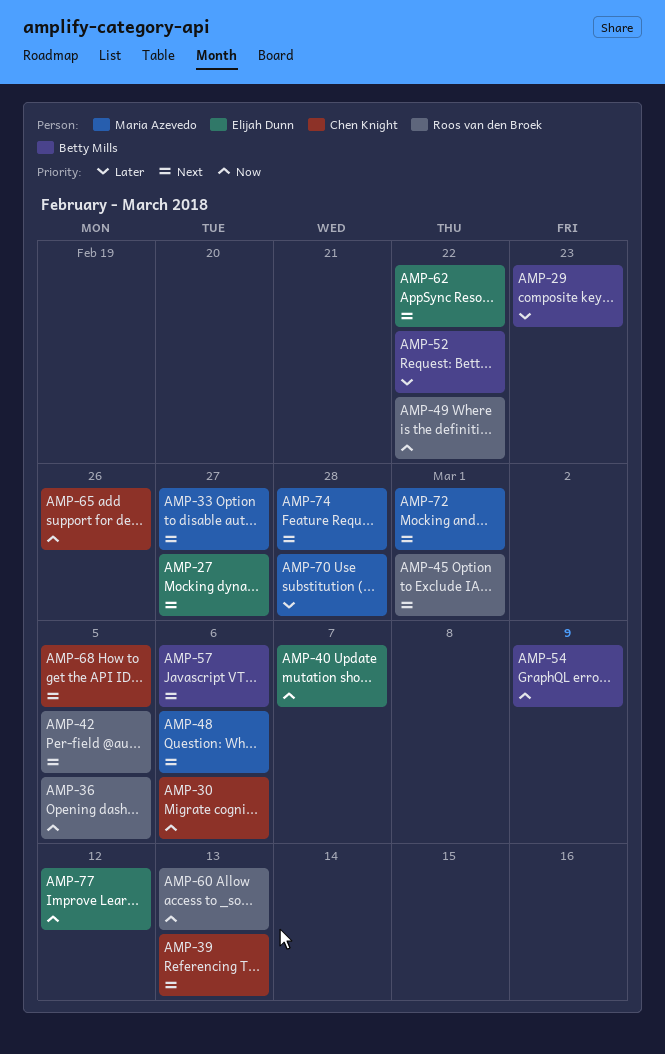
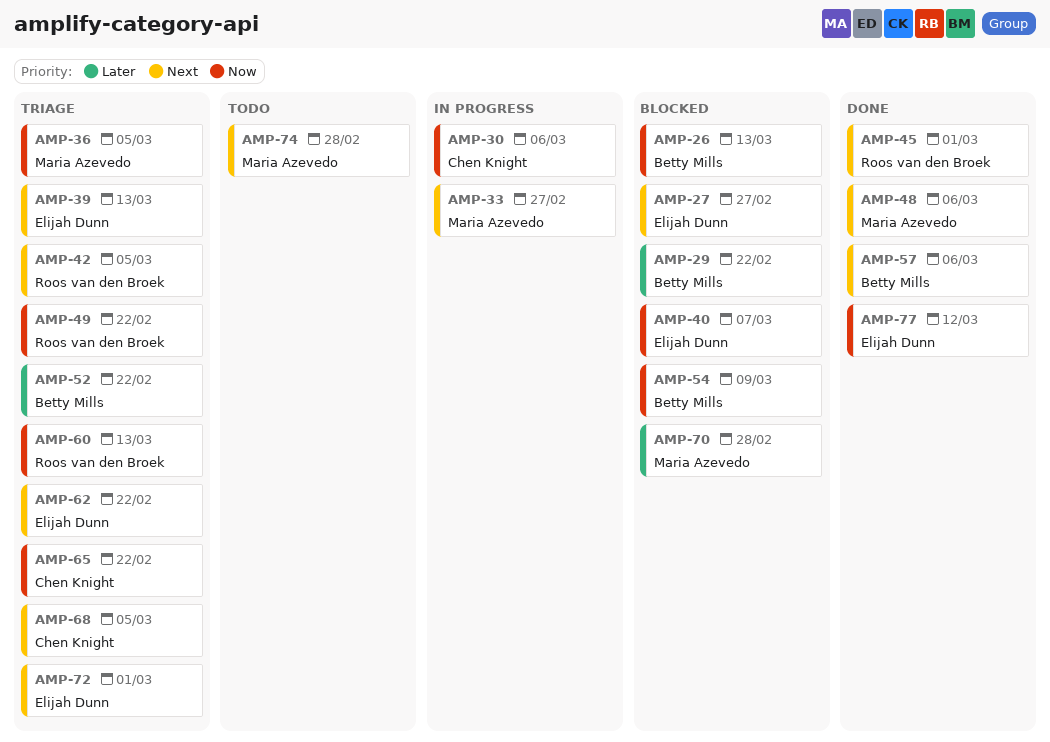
AMP-26: none -> present
AMP-29, due: Feb 23 -> Feb 22
AMP-36, owner: Roos van den Broek -> Maria Azevedo
AMP-39, owner: Chen Knight -> Elijah Dunn
AMP-65, due: Feb 26 -> Feb 22
AMP-72, owner: Maria Azevedo -> Elijah Dunn

